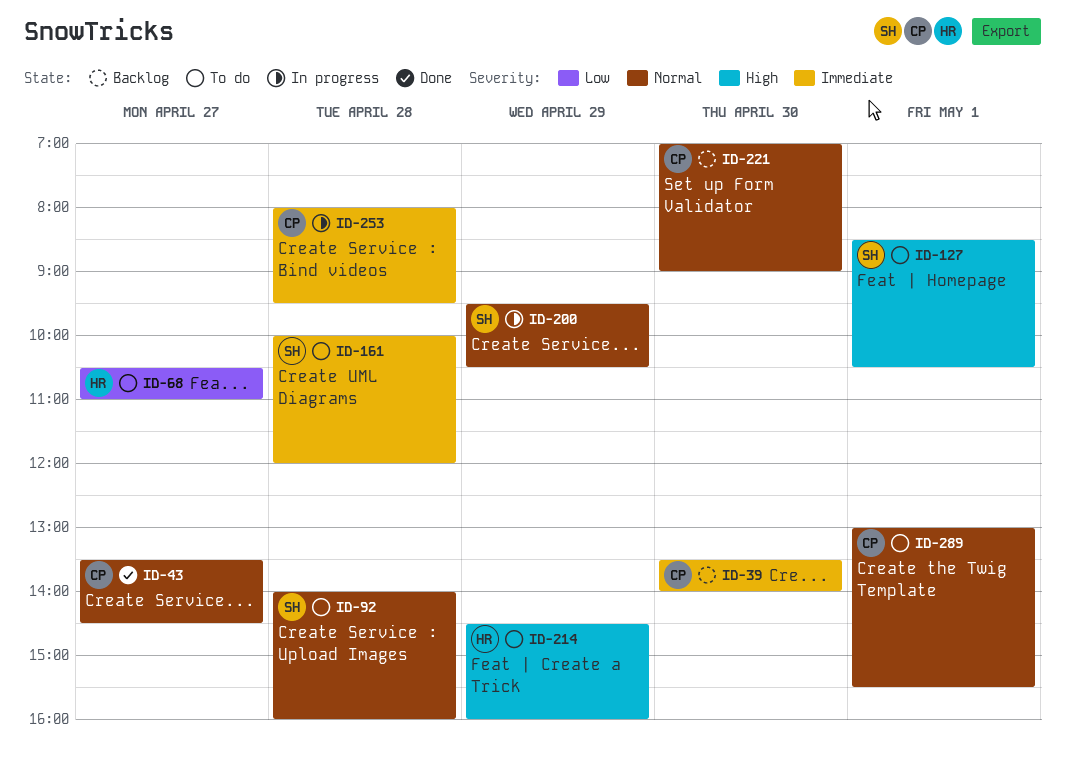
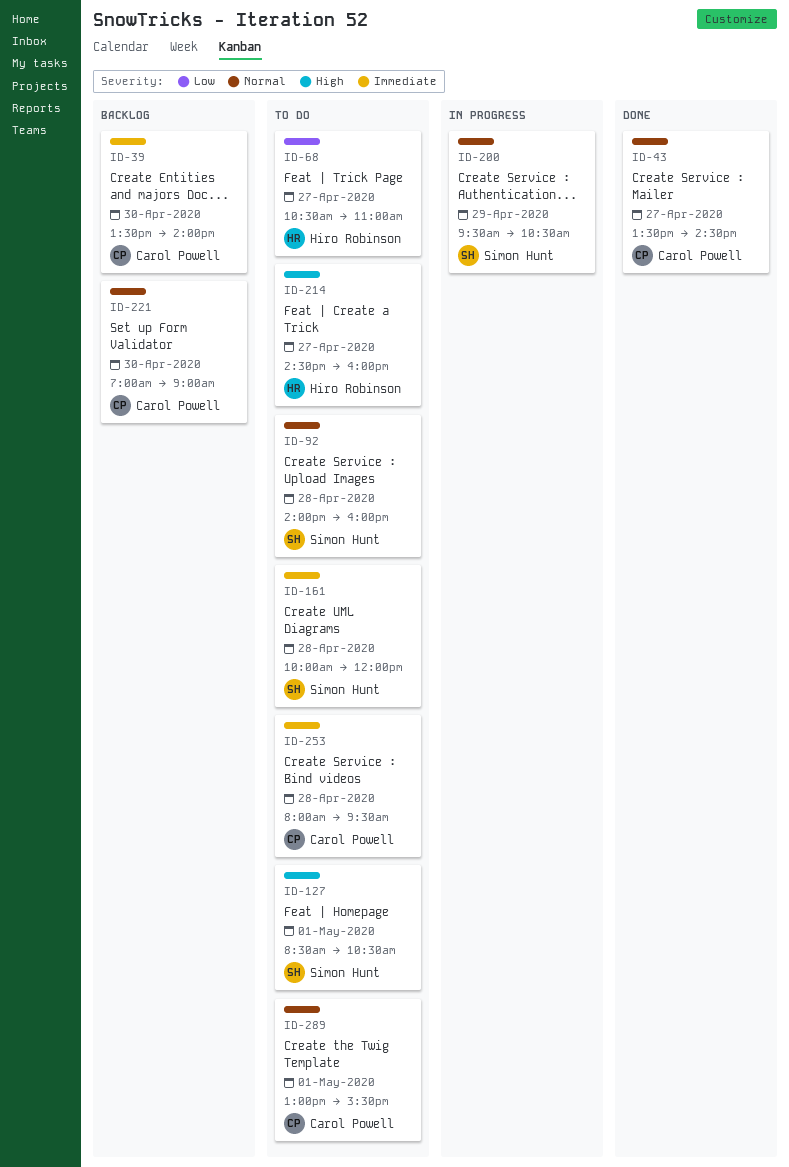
ID-214, day: Apr 29 -> Apr 27
ID-253, status: In progress -> To do

